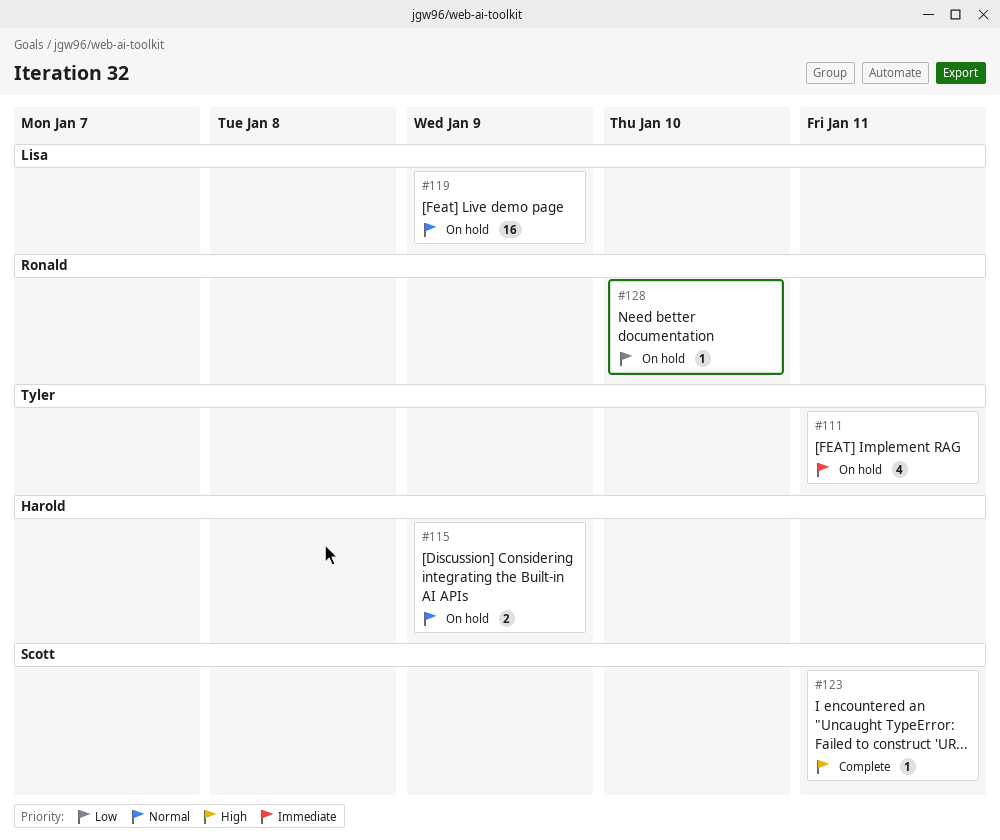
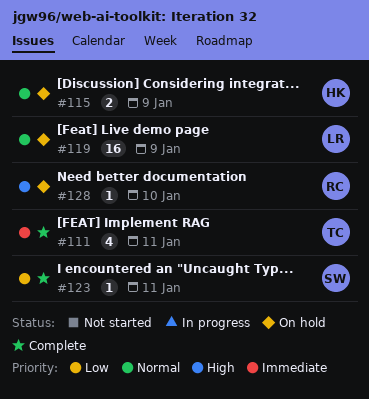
#111, status: On hold -> Complete
#123, priority: High -> Low
#128, priority: Low -> High

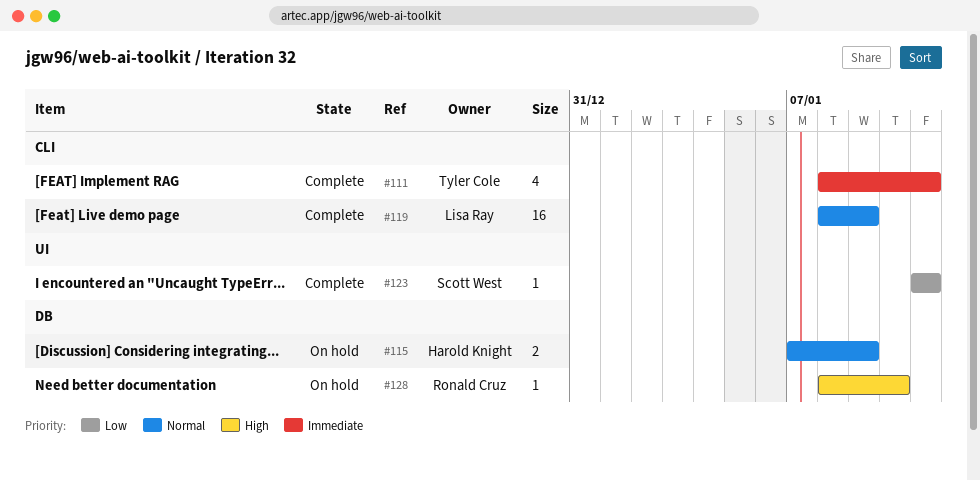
#119, status: On hold -> Complete

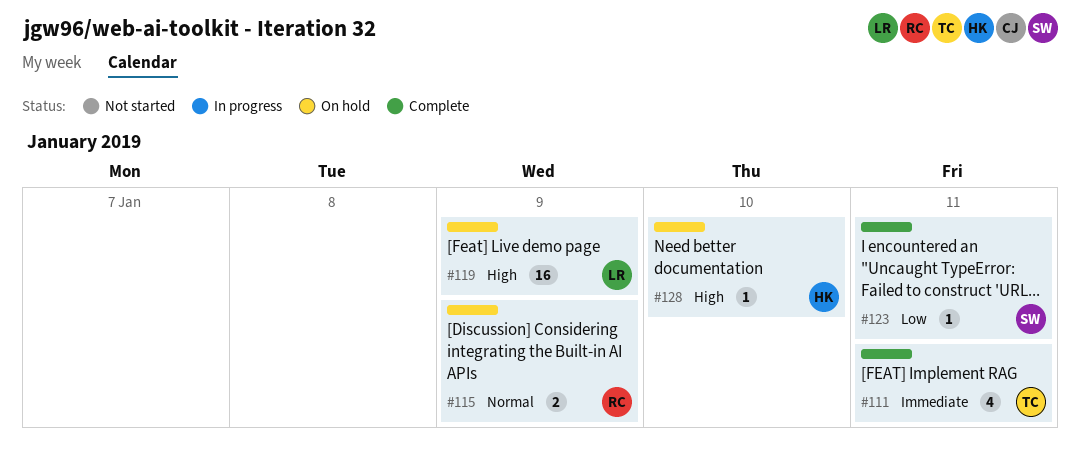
#115, owner: Harold Knight -> Ronald Cruz
#119, status: Complete -> On hold
#119, priority: Normal -> High
#128, owner: Ronald Cruz -> Harold Knight

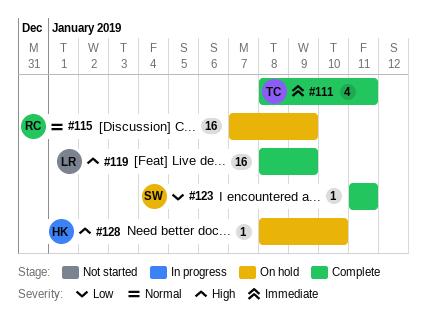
#115, estimate: 2 -> 16
#119, status: On hold -> Complete

